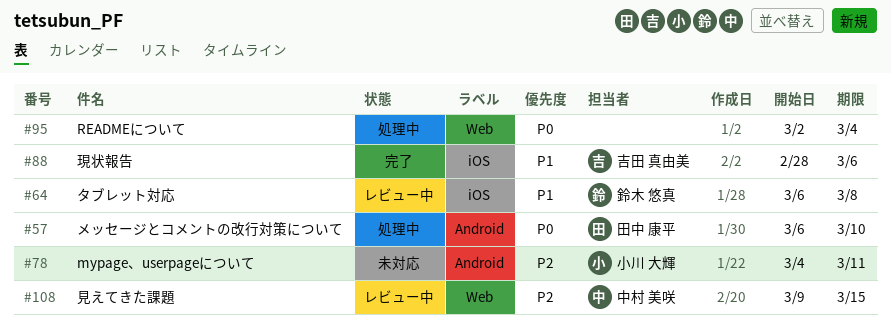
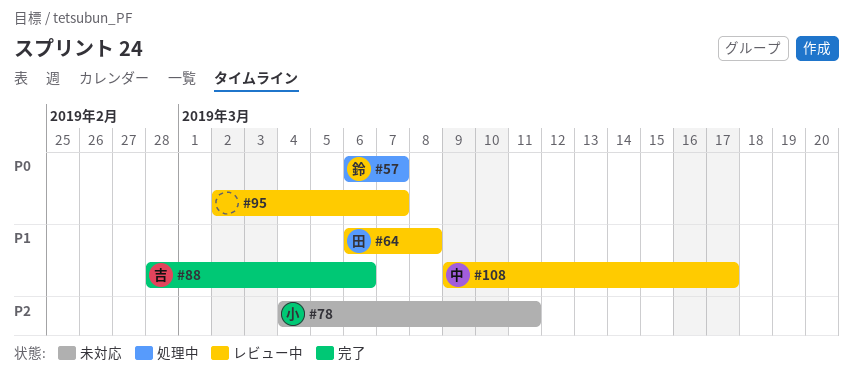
#57, owner: 田中 康平 -> 鈴木 悠真
#57, due: Mar 10 -> Mar 7
#64, owner: 鈴木 悠真 -> 田中 康平
#95, status: 処理中 -> レビュー中
#95, due: Mar 4 -> Mar 7
#108, priority: P2 -> P1
#108, due: Mar 15 -> Mar 17

